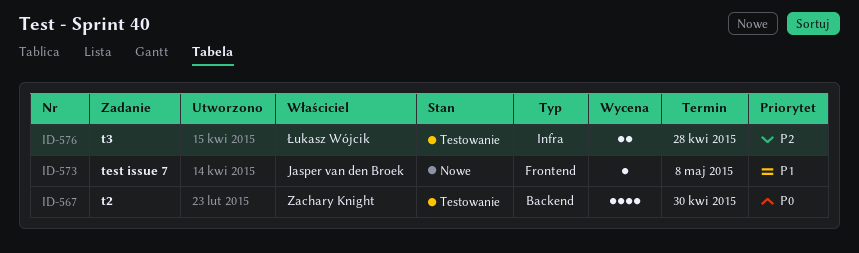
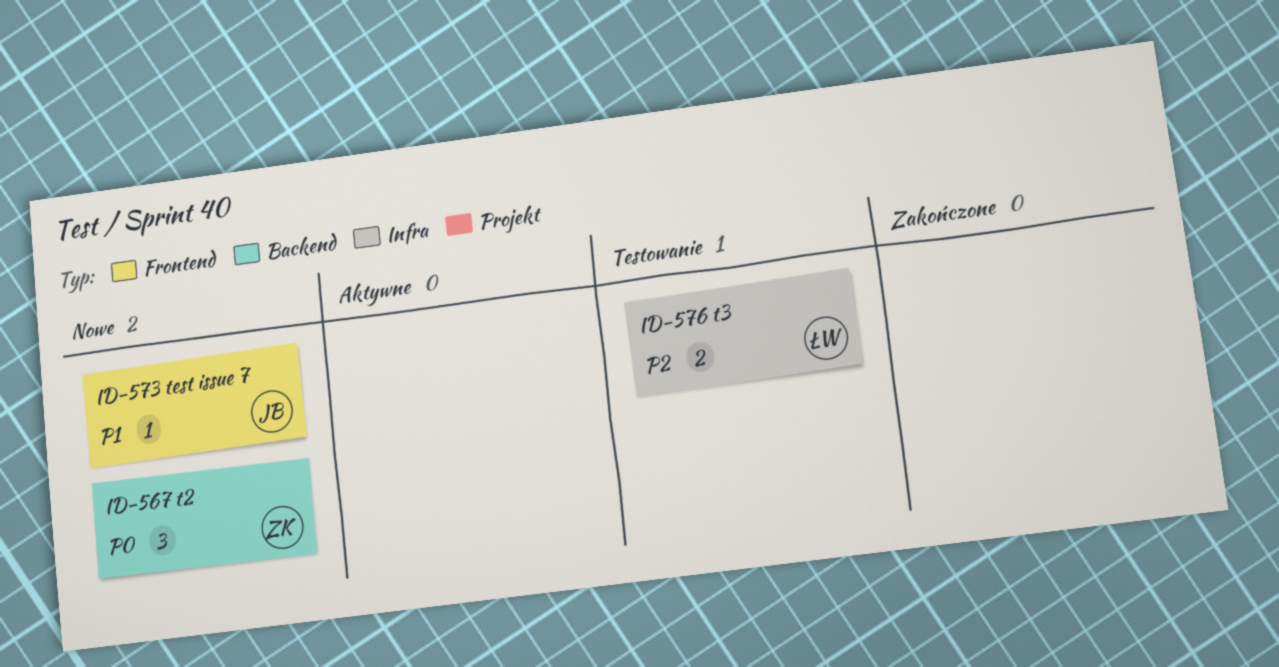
ID-567, status: Testowanie -> Nowe
ID-567, estimate: 4 -> 3

